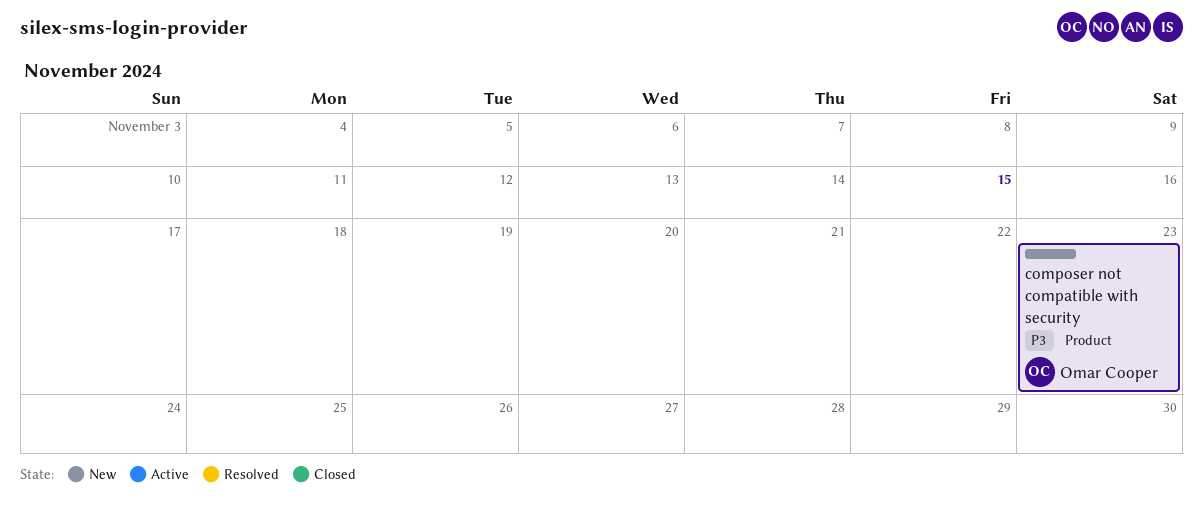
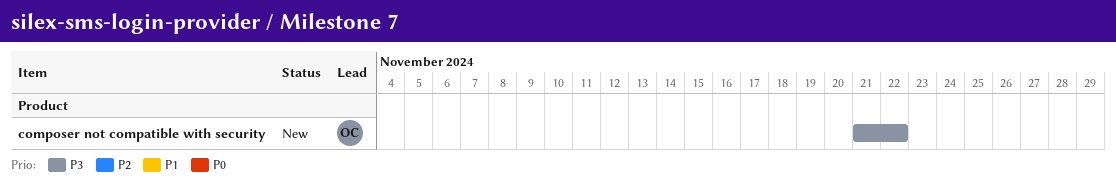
composer not compatible with security, due: Nov 23 -> Nov 22

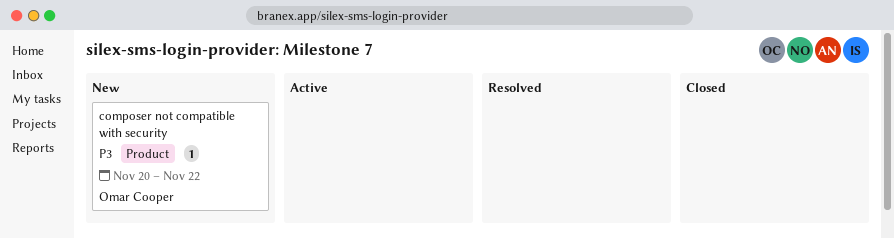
composer not compatible with security, start: Nov 21 -> Nov 20

